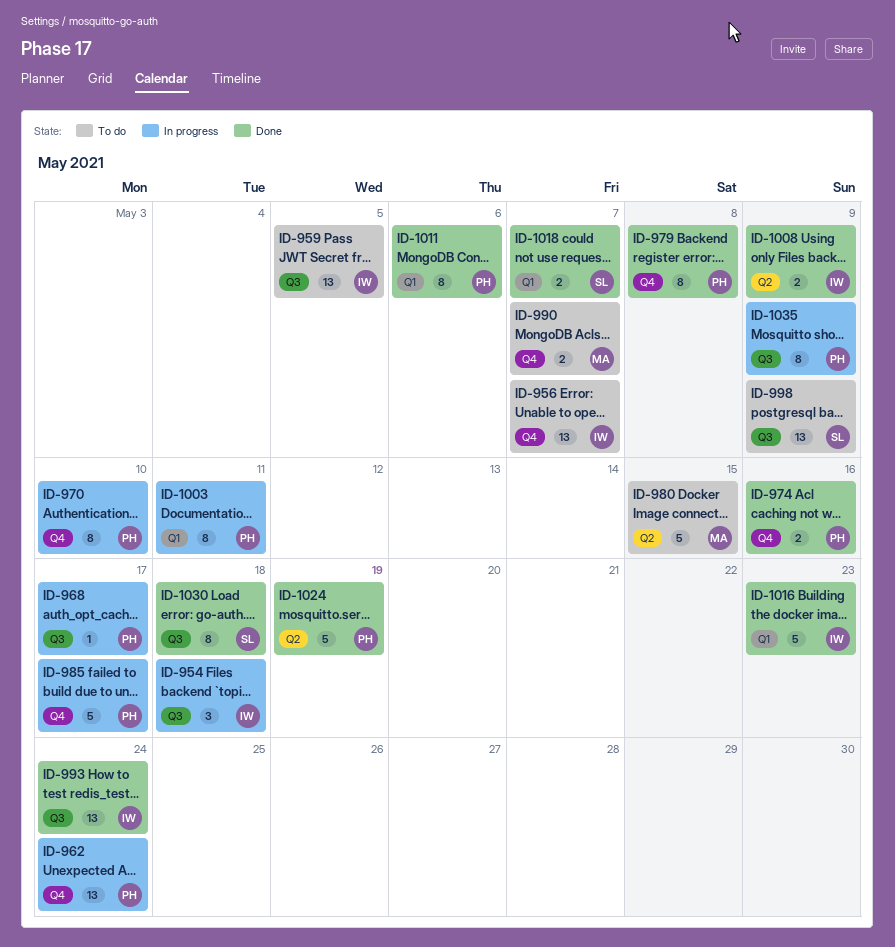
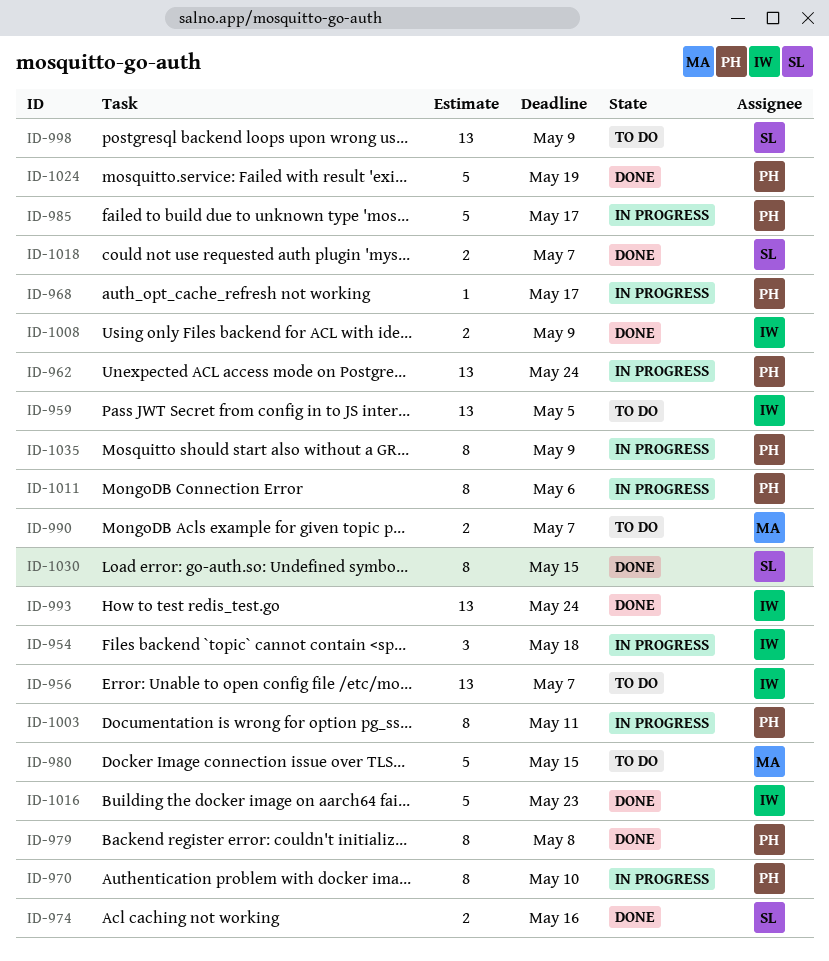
ID-974, owner: PH -> SL
ID-1011, status: Done -> In progress
ID-1030, due: May 18 -> May 15

